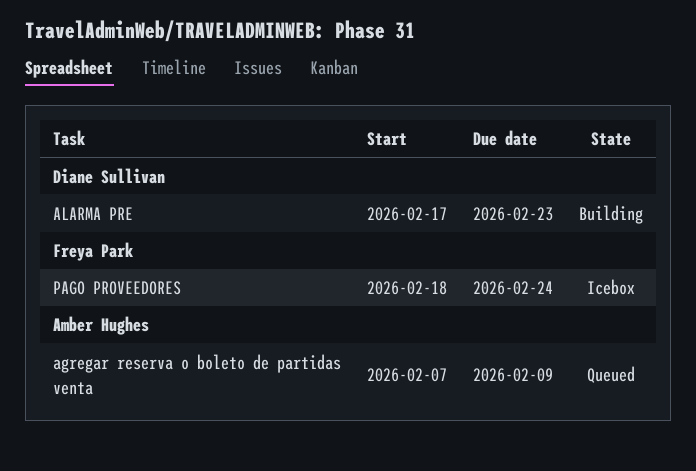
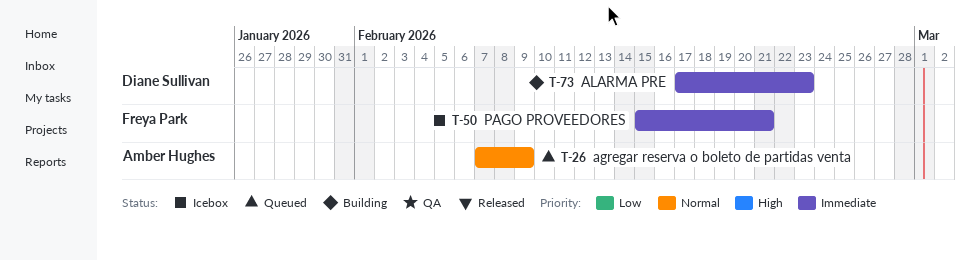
PAGO PROVEEDORES, start: Feb 18 -> Feb 15
PAGO PROVEEDORES, due: Feb 24 -> Feb 21

